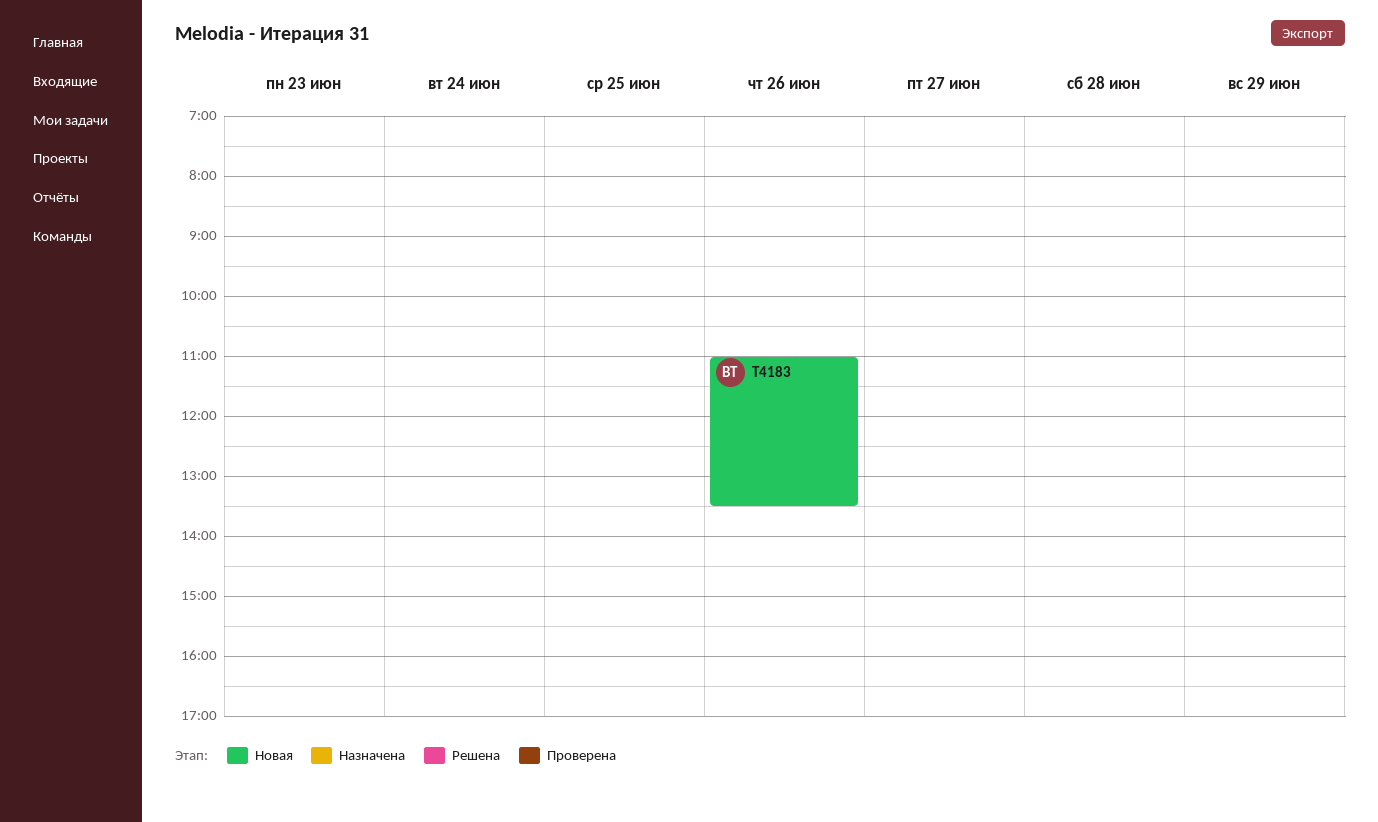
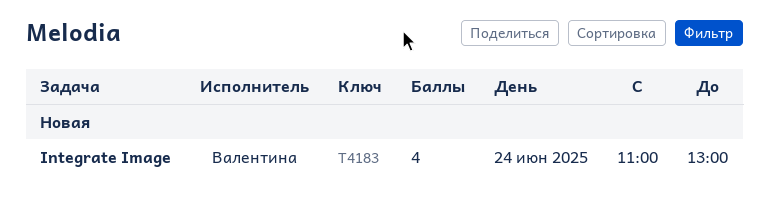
T4183, day: Jun 26 -> Jun 24
T4183, ends: 13:30 -> 13:00

